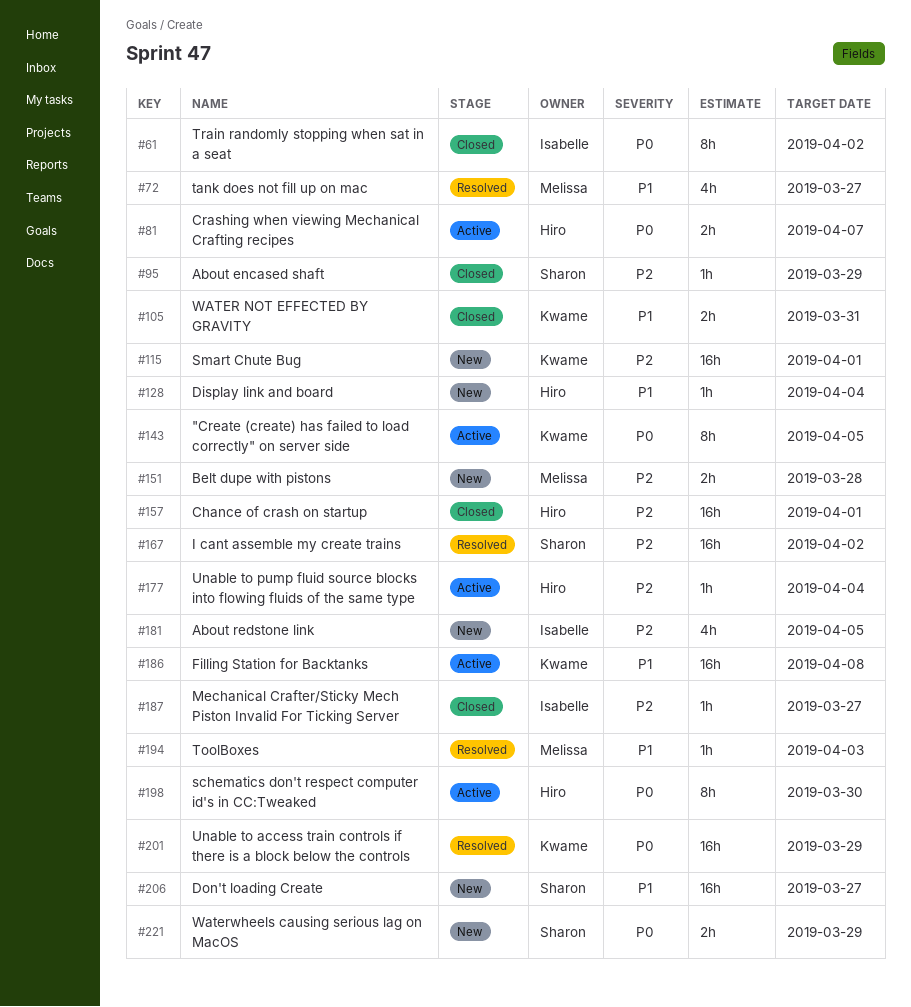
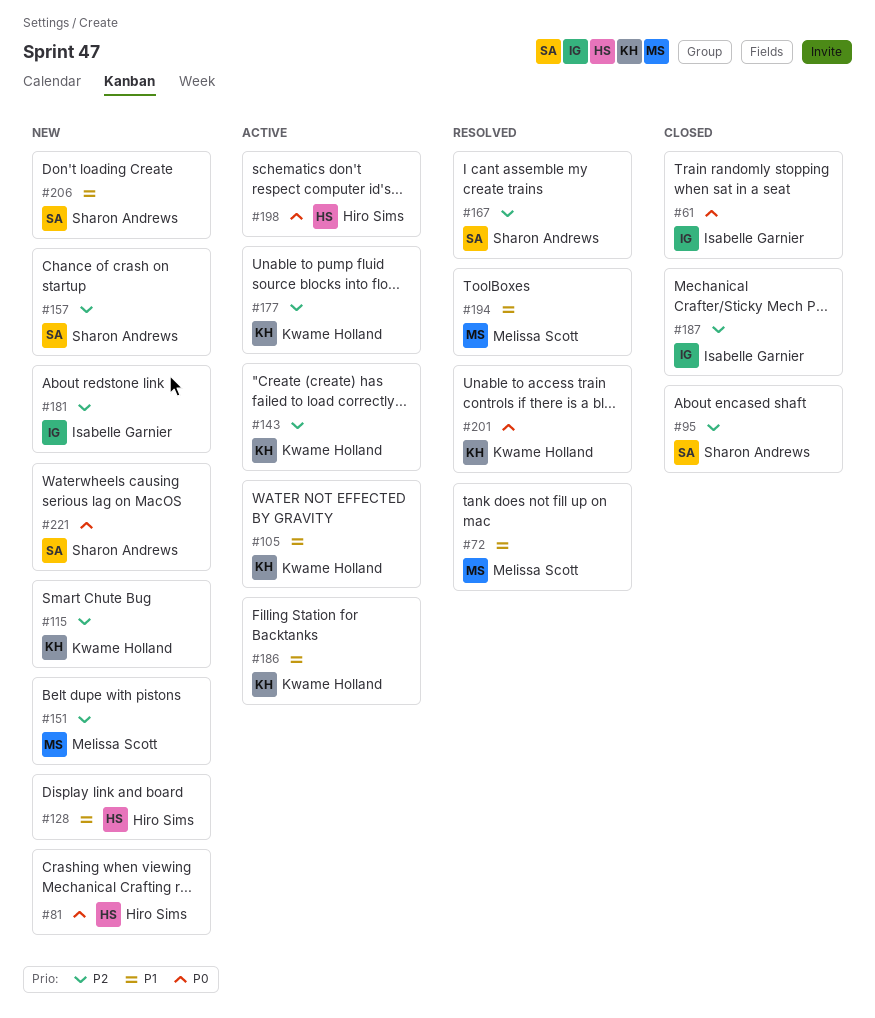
#81, status: Active -> New
#105, status: Closed -> Active
#143, priority: P0 -> P2
#157, status: Closed -> New
#157, owner: Hiro Sims -> Sharon Andrews
#177, owner: Hiro Sims -> Kwame Holland

